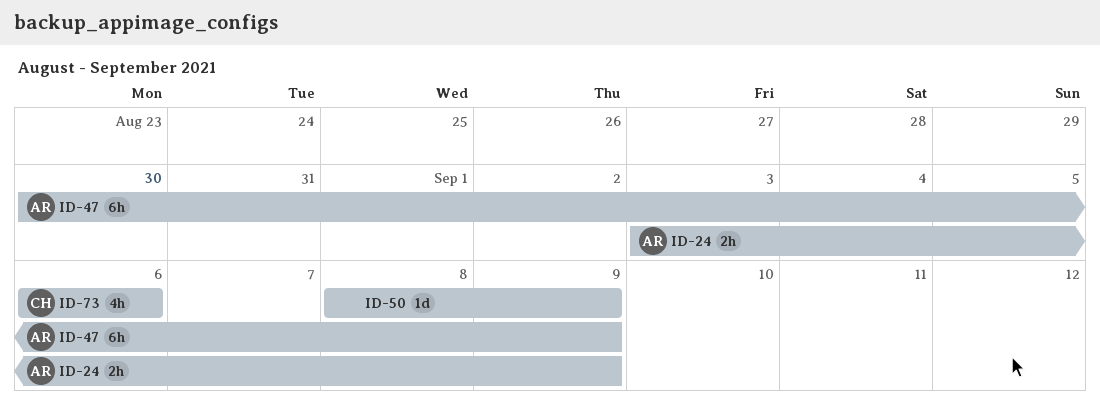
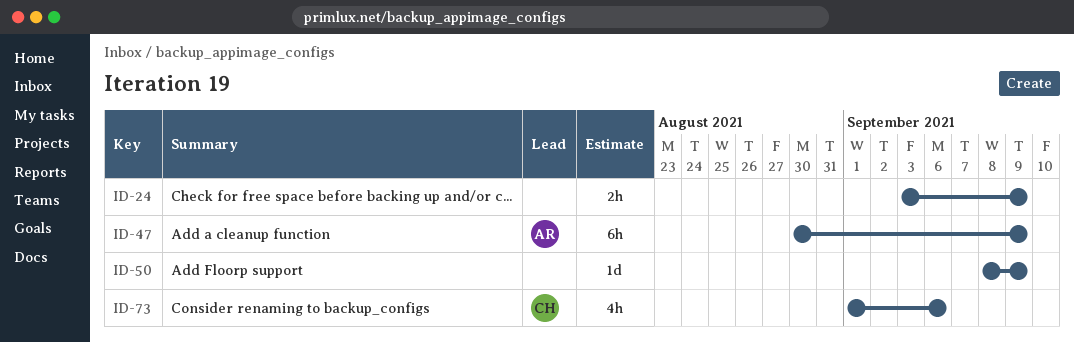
ID-24, owner: AR -> none
ID-73, start: Sep 6 -> Sep 1

